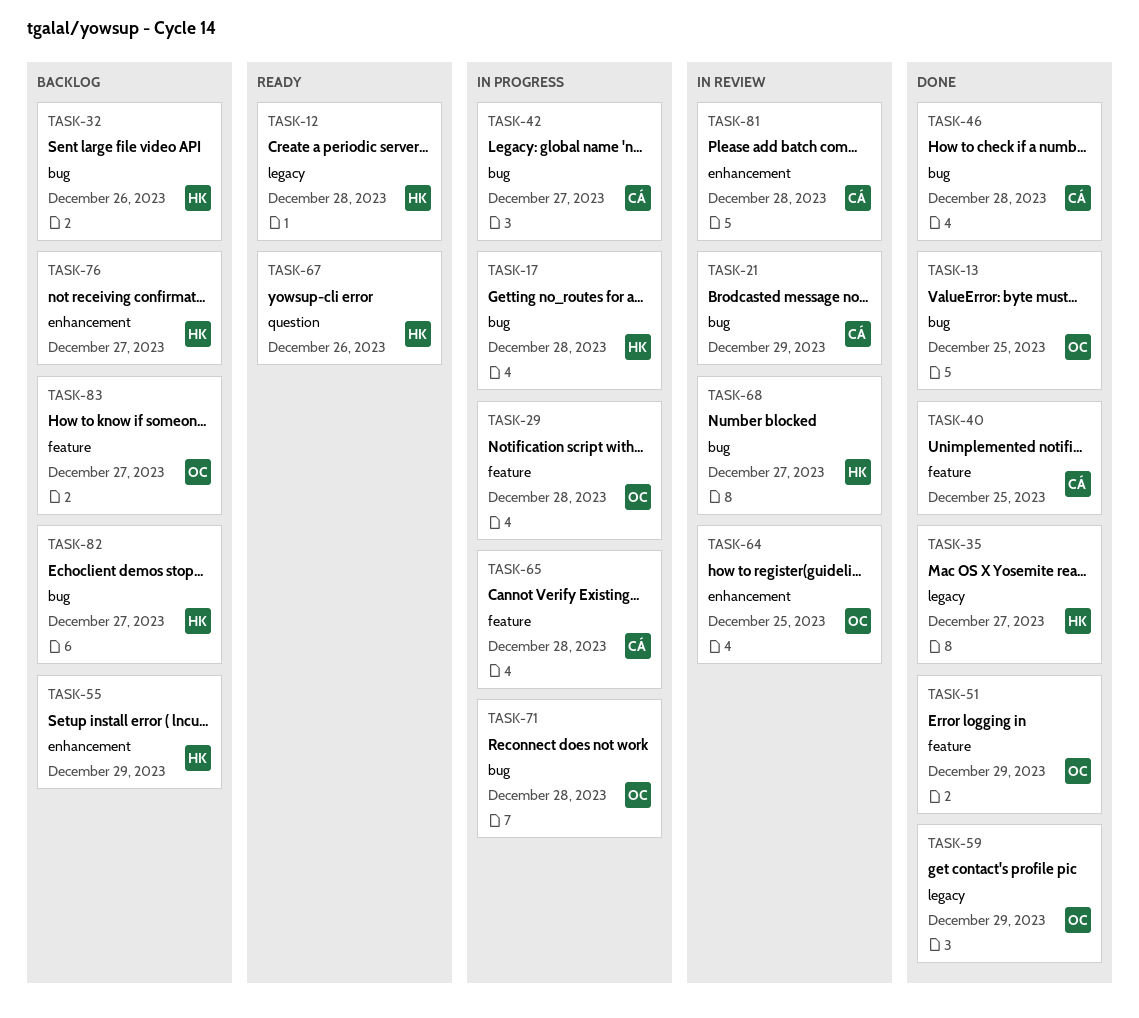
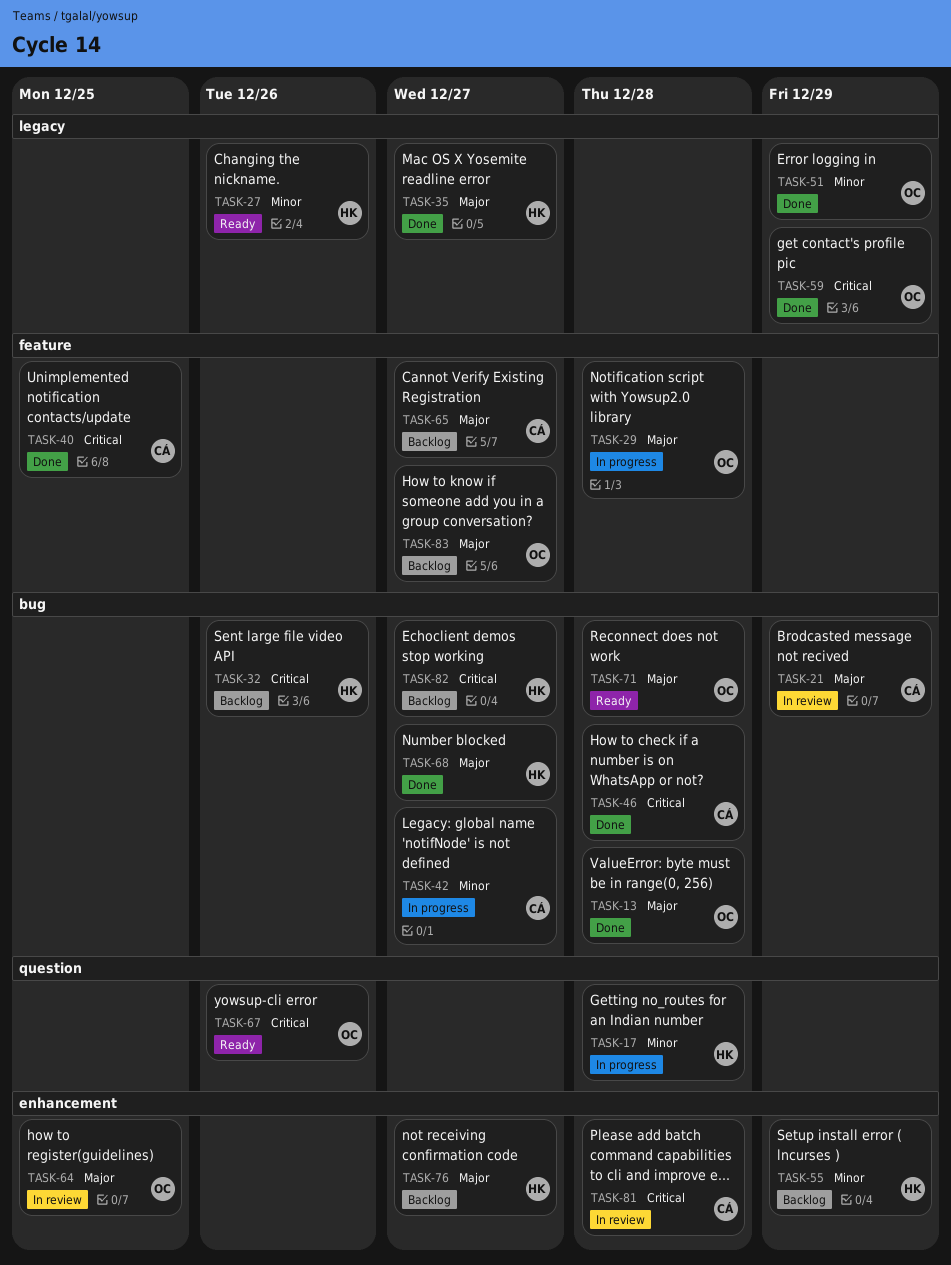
TASK-12: present -> none
TASK-13, due: Dec 25 -> Dec 28
TASK-17, label: bug -> question
TASK-27: none -> present
TASK-51, label: feature -> legacy
TASK-65, status: In progress -> Backlog
TASK-65, due: Dec 28 -> Dec 27
TASK-67, owner: HK -> OC
TASK-68, status: In review -> Done
TASK-71, status: In progress -> Ready

